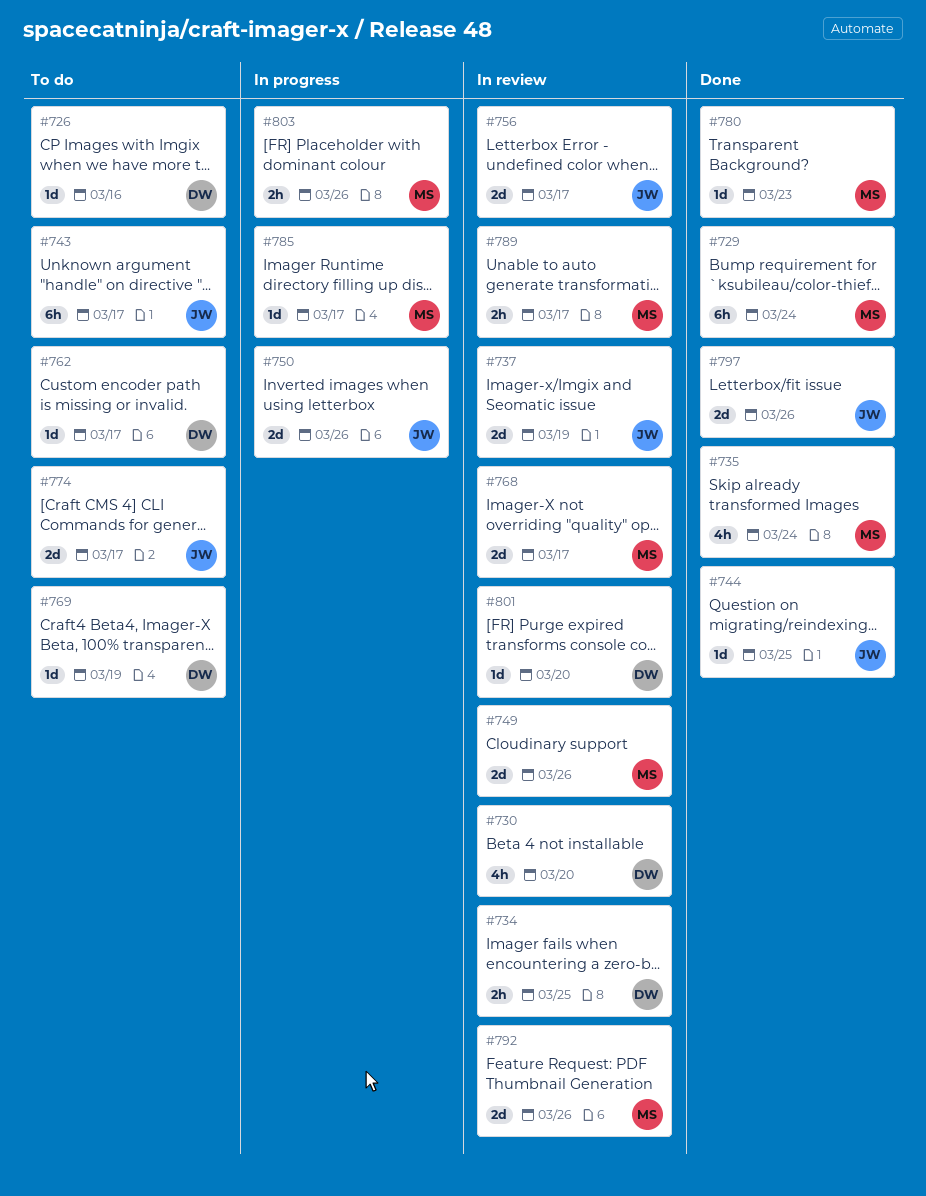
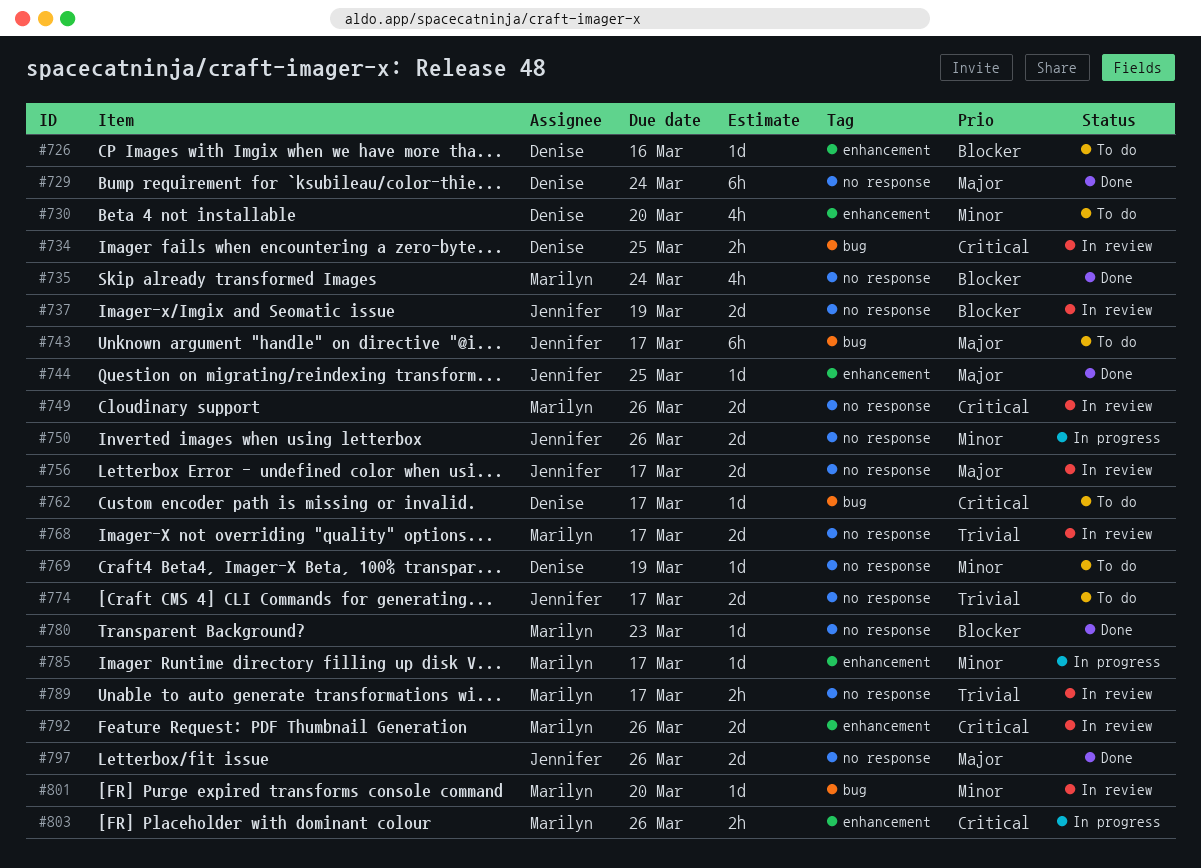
#729, owner: Marilyn -> Denise
#730, status: In review -> To do
#801, owner: Denise -> Marilyn

